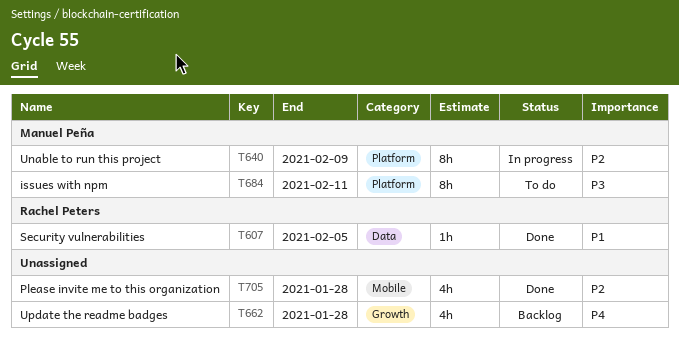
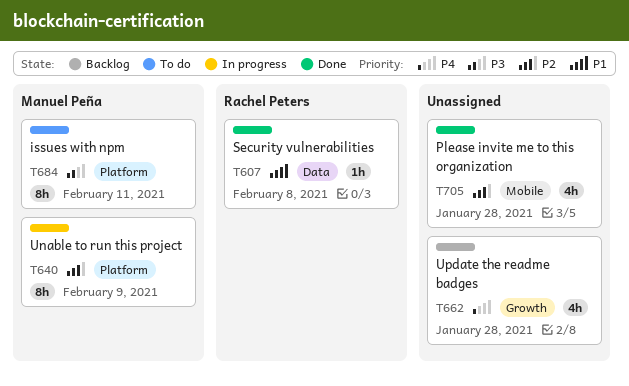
T607, due: Feb 5 -> Feb 8

